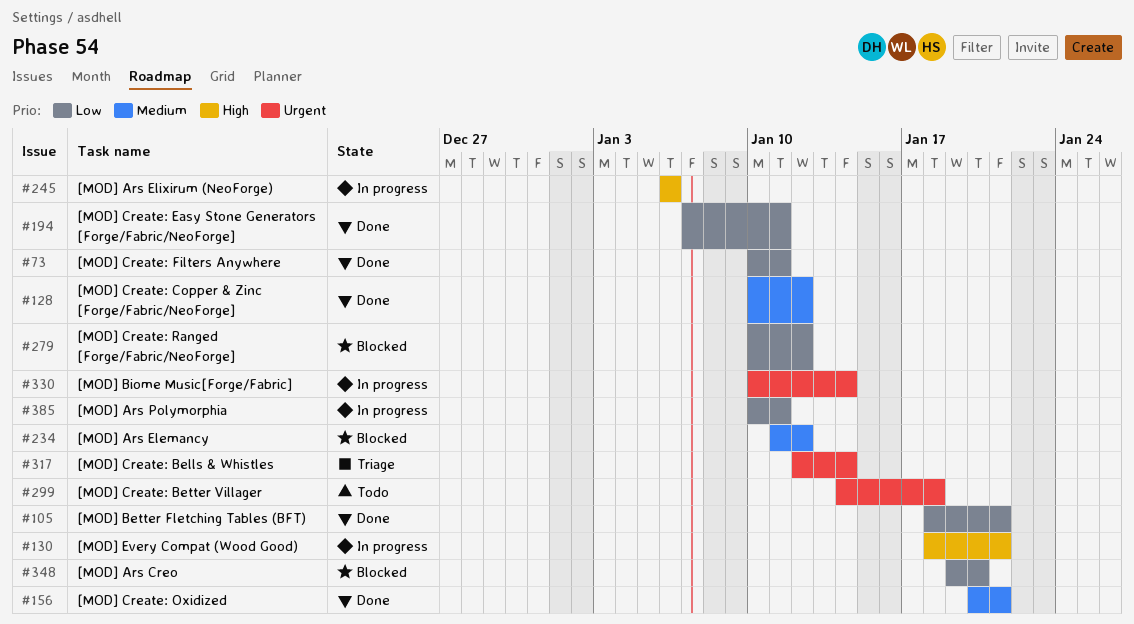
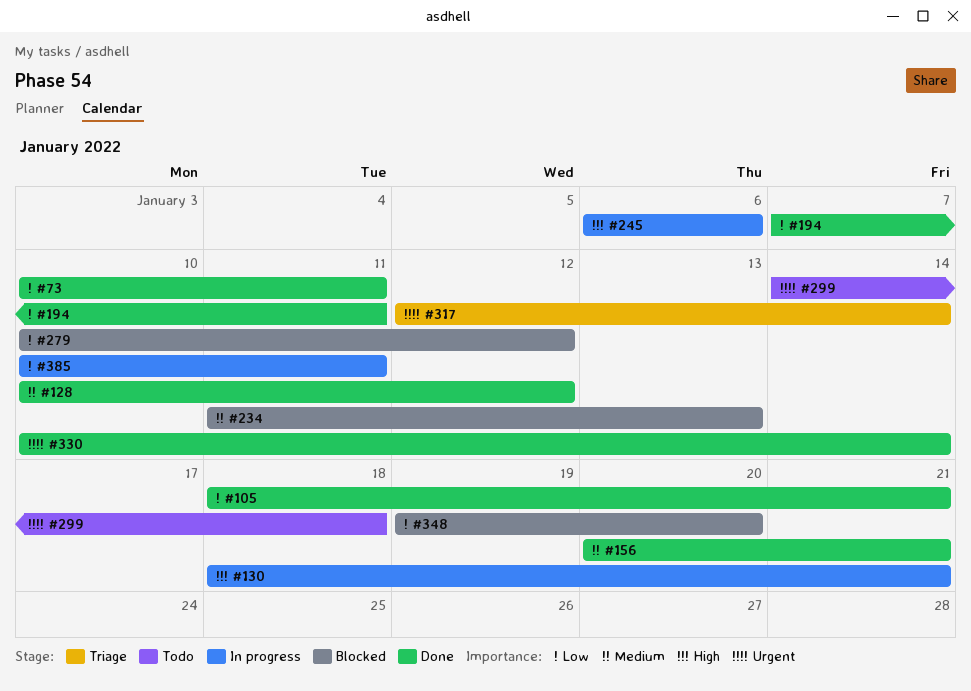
#234, due: Jan 12 -> Jan 13
#330, status: In progress -> Done

